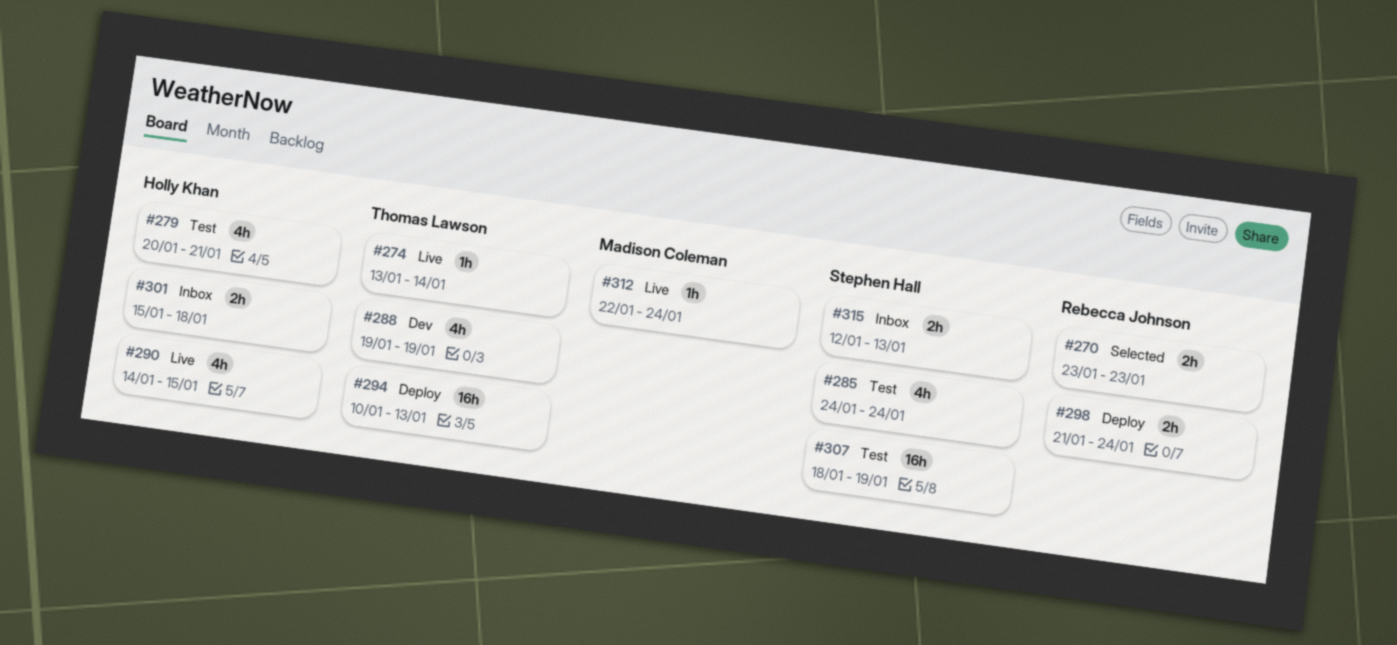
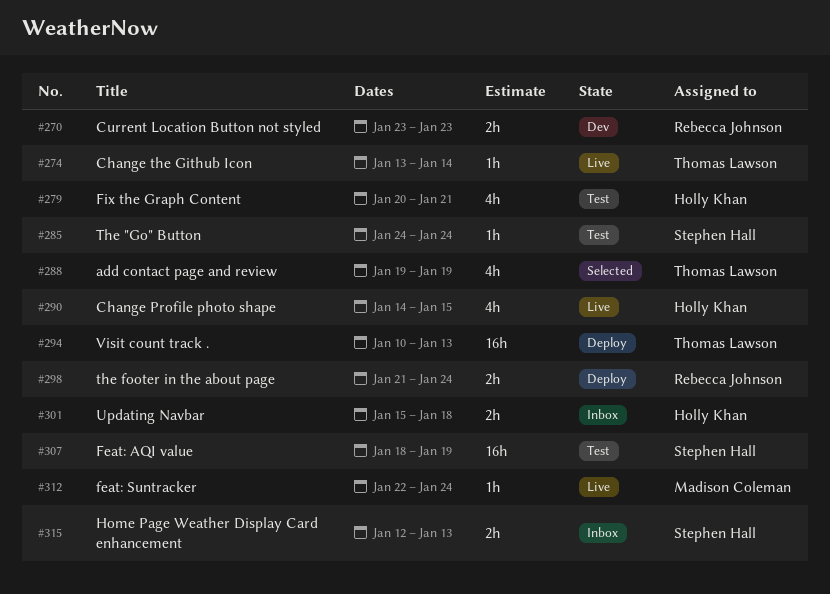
#270, status: Selected -> Dev
#285, estimate: 4h -> 1h
#288, status: Dev -> Selected

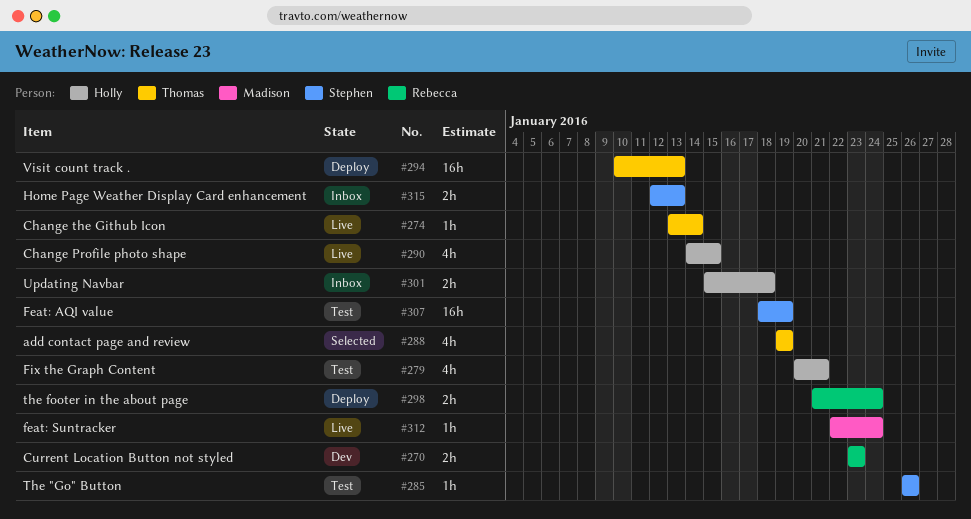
#285, start: Jan 24 -> Jan 26
#285, due: Jan 24 -> Jan 26

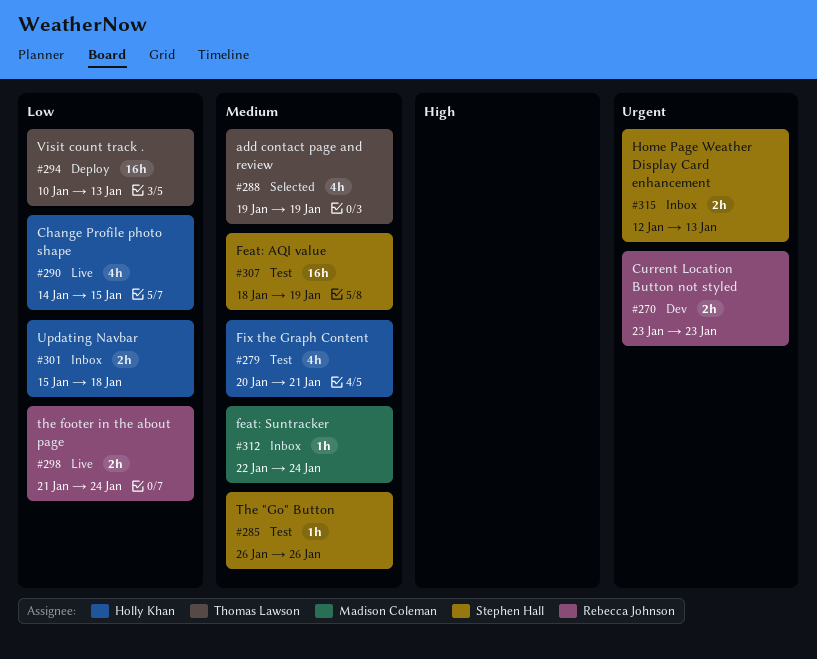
#274: present -> none
#298, status: Deploy -> Live
#312, status: Live -> Inbox

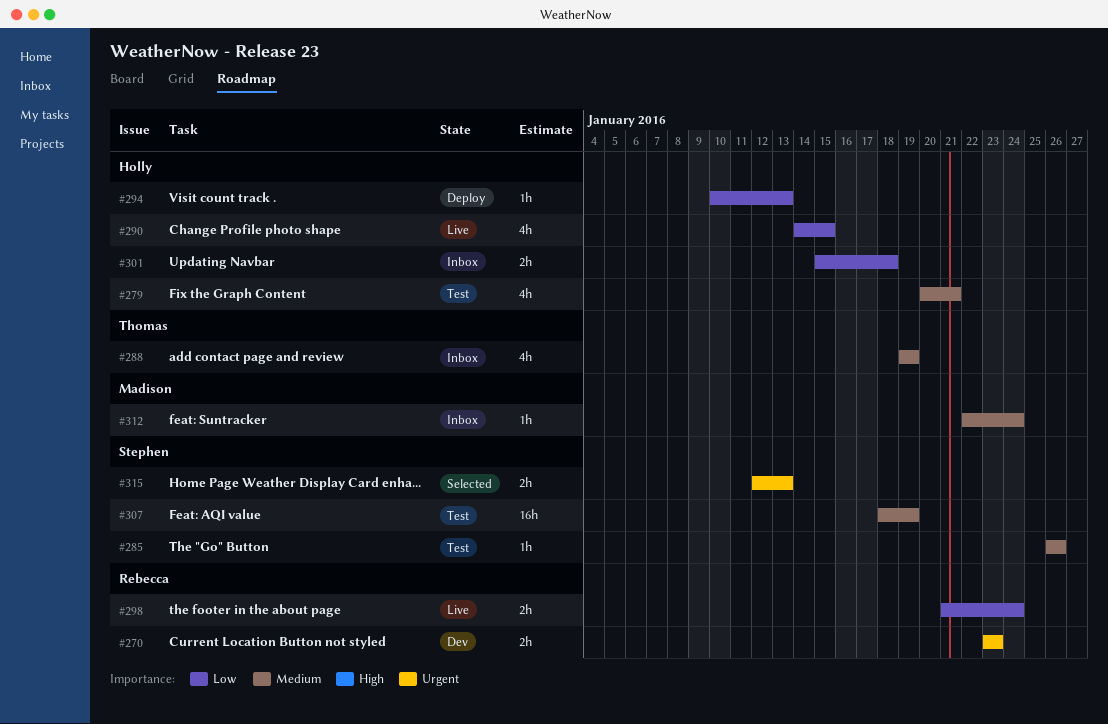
#288, status: Selected -> Inbox
#294, owner: Thomas Lawson -> Holly Khan
#294, estimate: 16h -> 1h
#315, status: Inbox -> Selected

